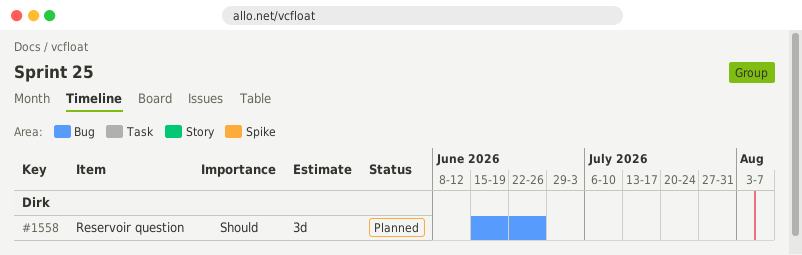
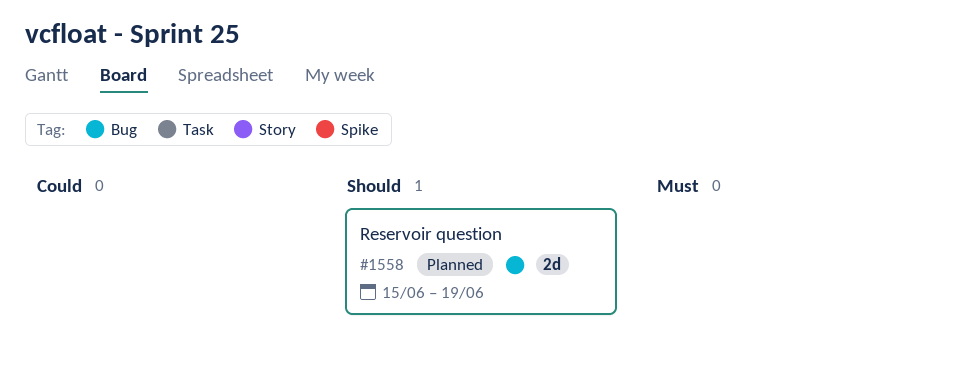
#1558, estimate: 3d -> 2d
#1558, due: Jun 26 -> Jun 19

